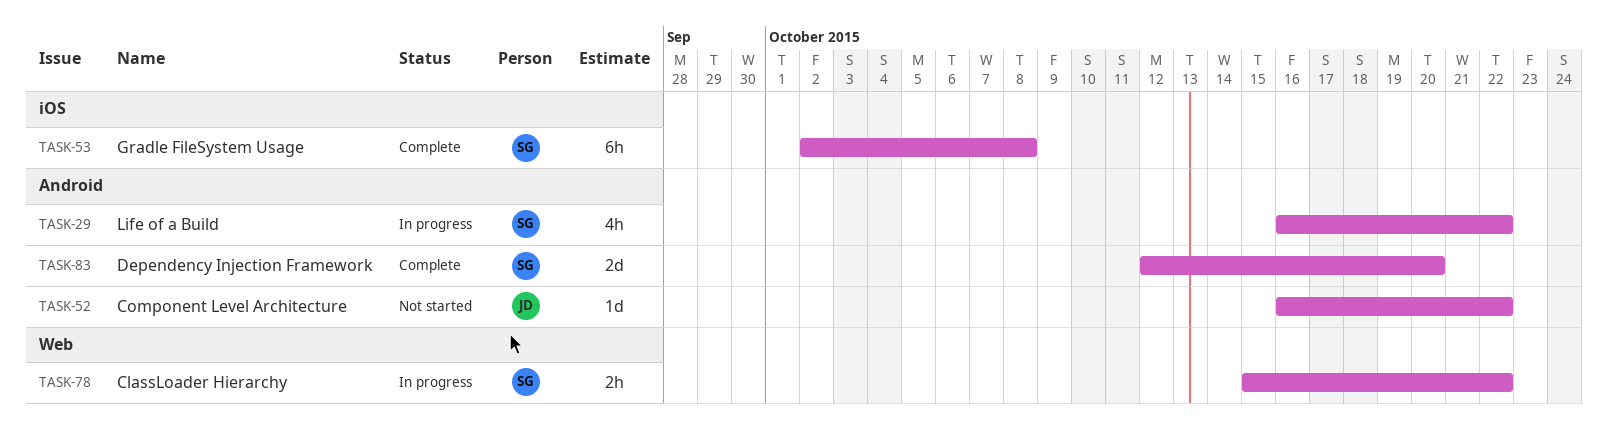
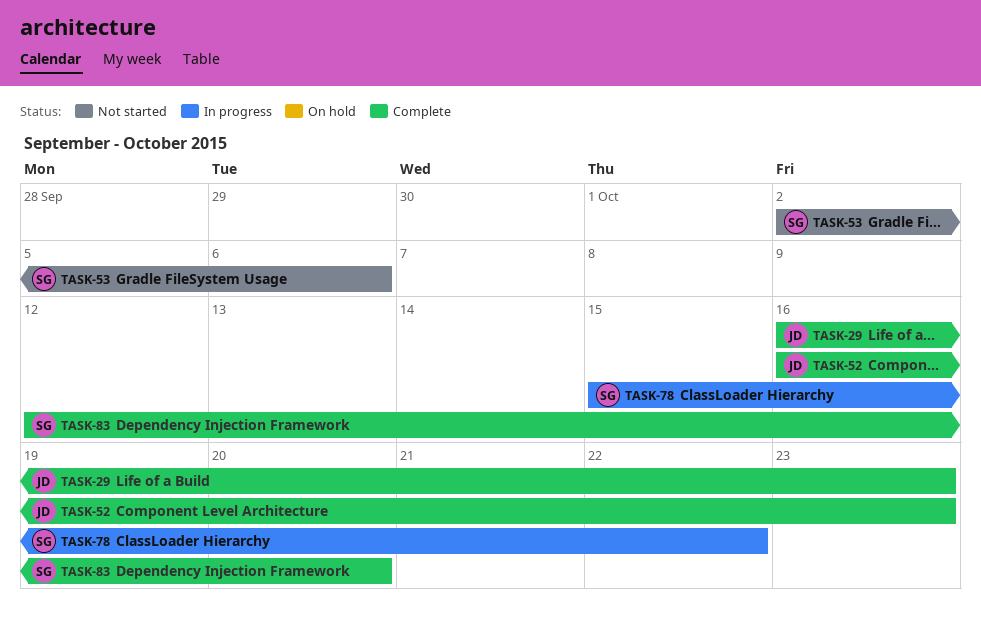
TASK-29, status: In progress -> Complete
TASK-29, owner: SG -> JD
TASK-29, due: Oct 22 -> Oct 23
TASK-52, status: Not started -> Complete
TASK-52, due: Oct 22 -> Oct 23
TASK-53, status: Complete -> Not started
TASK-53, due: Oct 8 -> Oct 6

